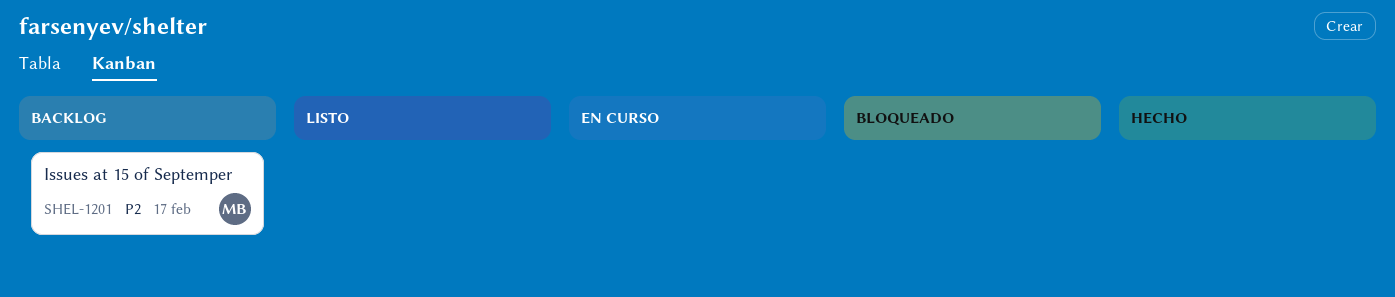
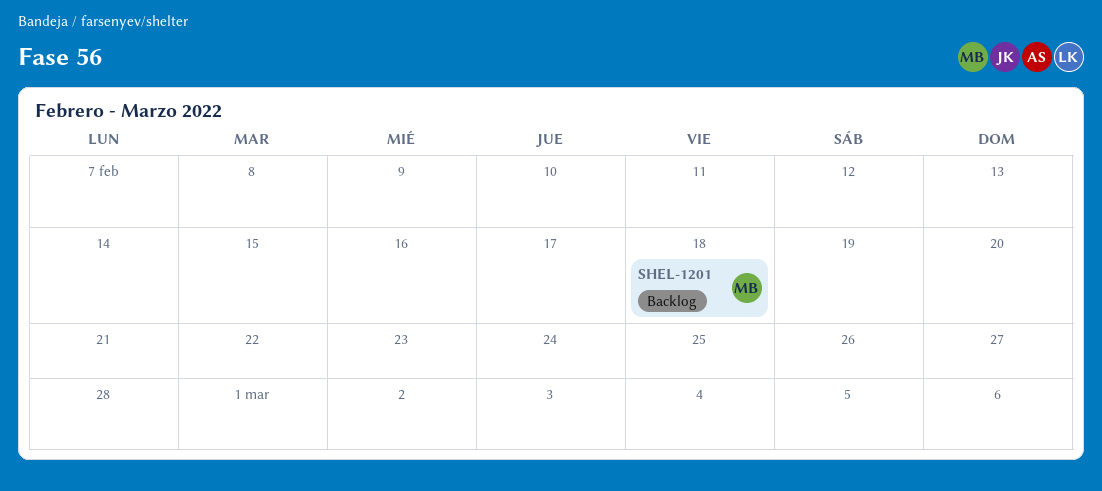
SHEL-1201, due: Feb 17 -> Feb 18

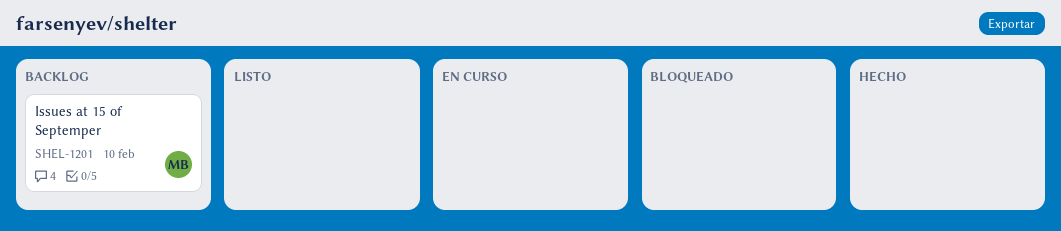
SHEL-1201, due: Feb 18 -> Feb 10

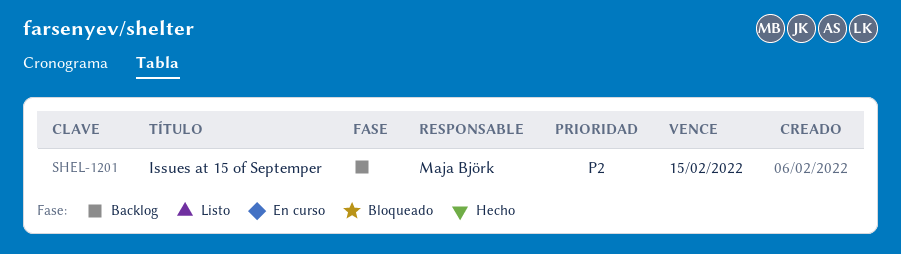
SHEL-1201, due: Feb 10 -> Feb 15

